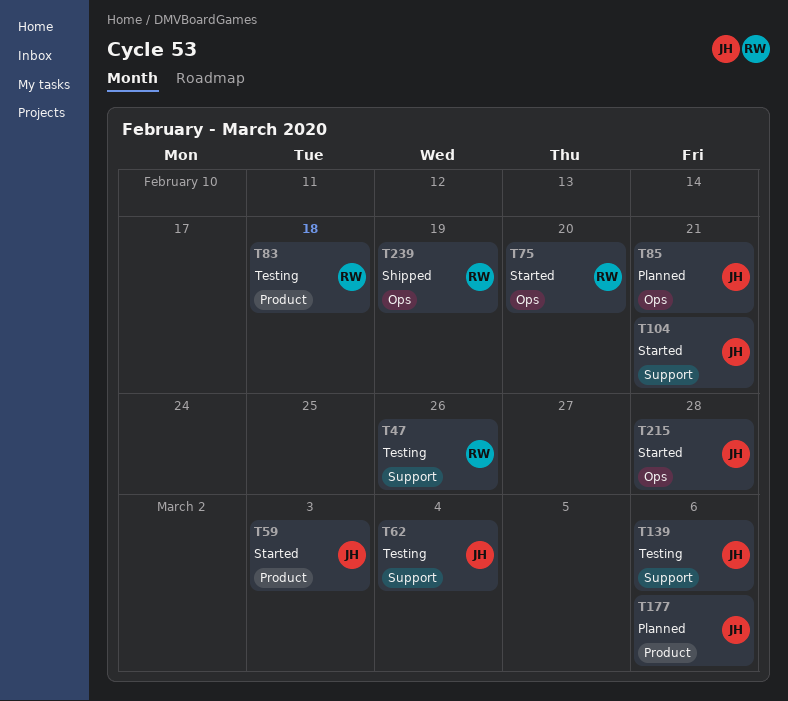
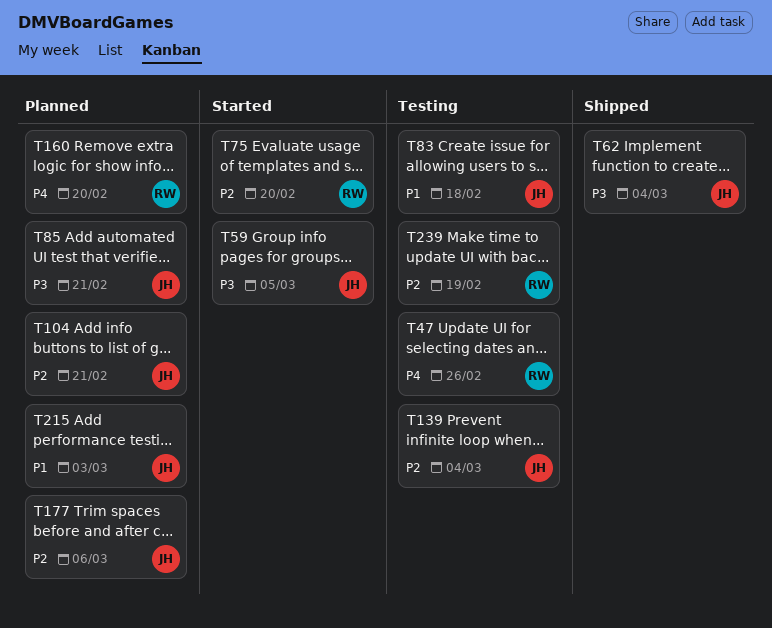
T59, due: Mar 3 -> Mar 5
T62, status: Testing -> Shipped
T83, owner: RW -> JH
T104, status: Started -> Planned
T139, due: Mar 6 -> Mar 4
T160: none -> present
T215, status: Started -> Planned
T215, due: Feb 28 -> Mar 3
T239, status: Shipped -> Testing

